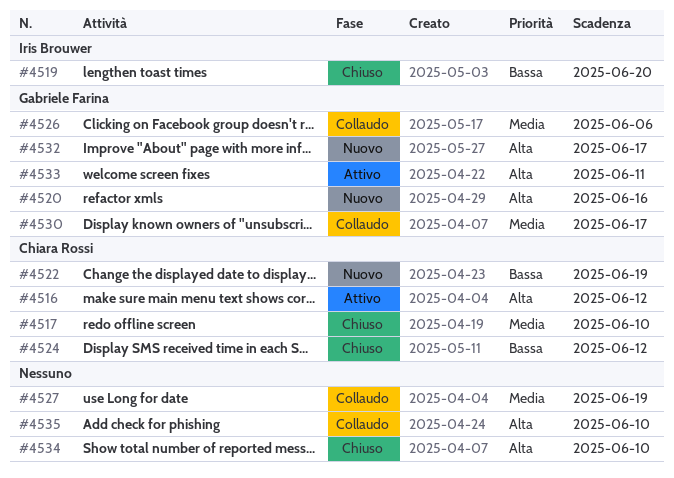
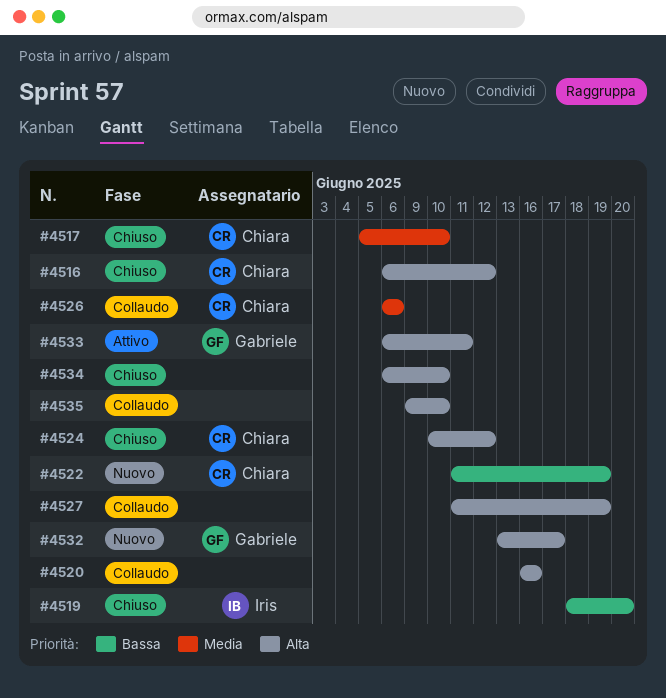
#4516, status: Attivo -> Chiuso
#4520, status: Nuovo -> Collaudo
#4520, owner: Gabriele Farina -> none
#4524, priority: Bassa -> Alta
#4526, owner: Gabriele Farina -> Chiara Rossi
#4527, priority: Media -> Alta
#4530: present -> none

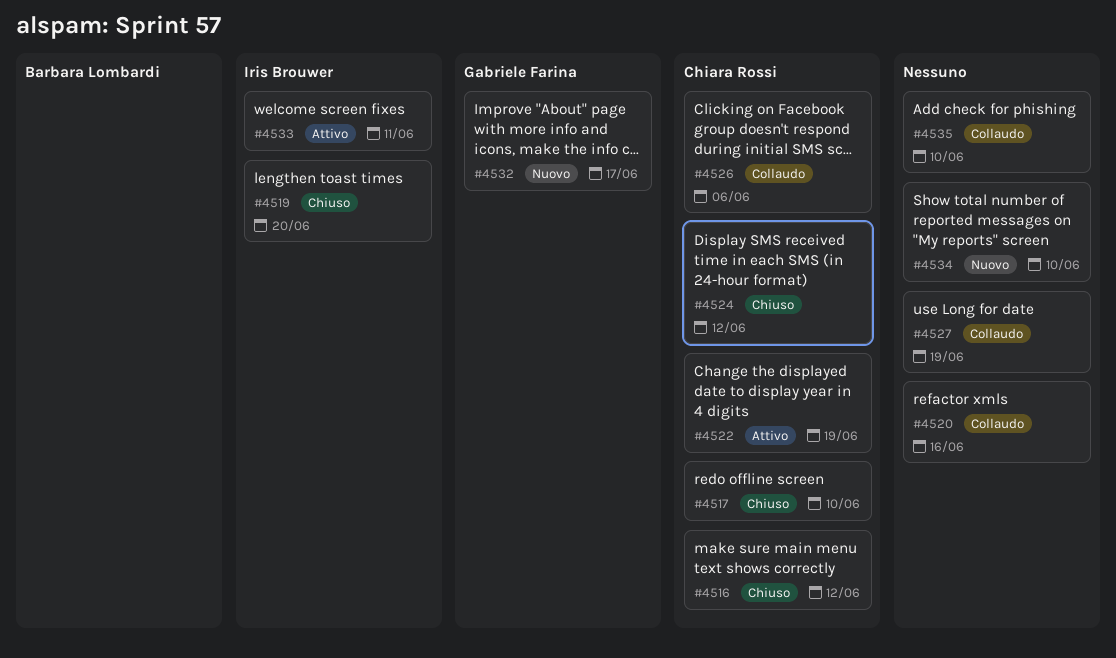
#4522, status: Nuovo -> Attivo
#4533, owner: Gabriele Farina -> Iris Brouwer
#4534, status: Chiuso -> Nuovo

